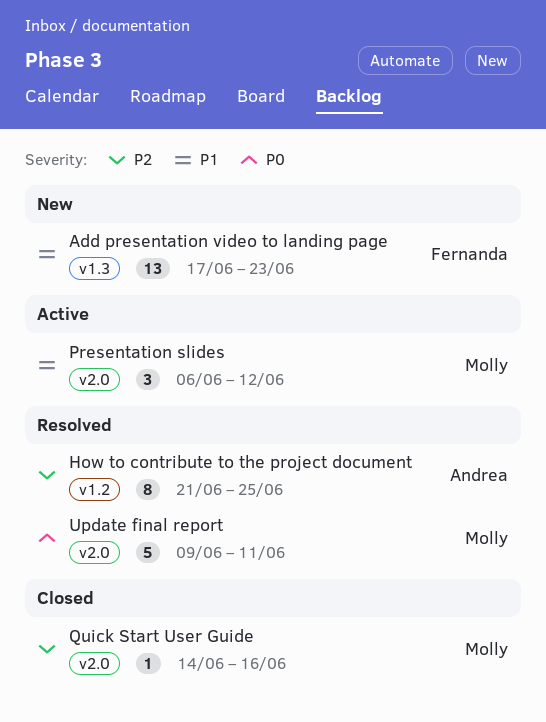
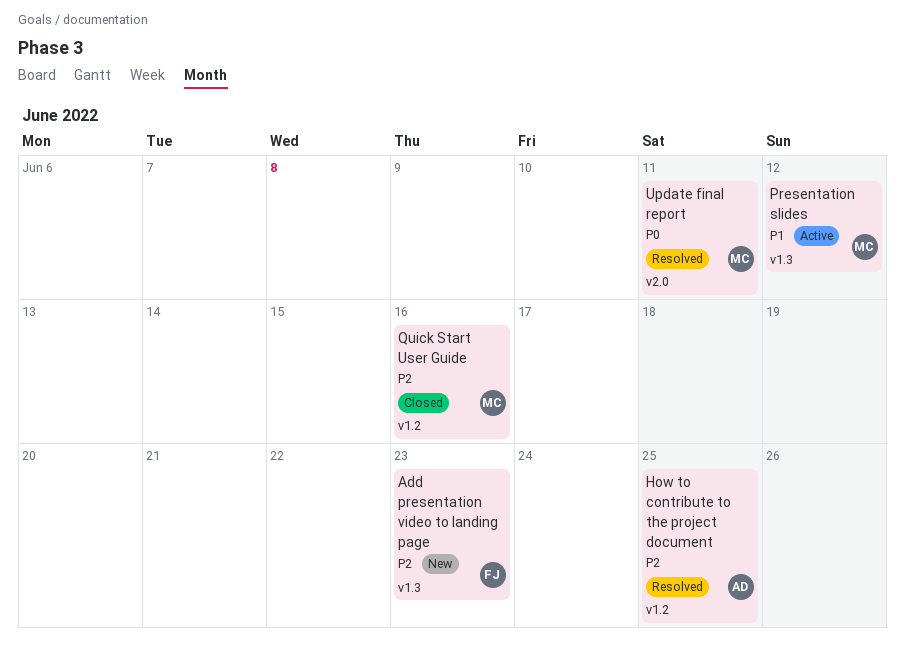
Add presentation video to landing page, priority: P1 -> P2
Presentation slides, label: v2.0 -> v1.3
Quick Start User Guide, label: v2.0 -> v1.2

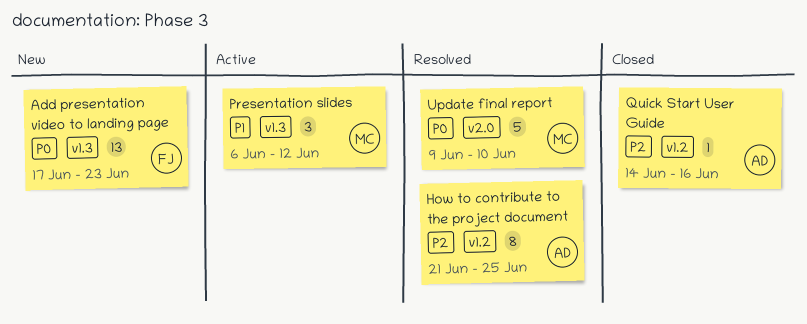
Add presentation video to landing page, priority: P2 -> P0
Quick Start User Guide, owner: MC -> AD
Update final report, due: Jun 11 -> Jun 10

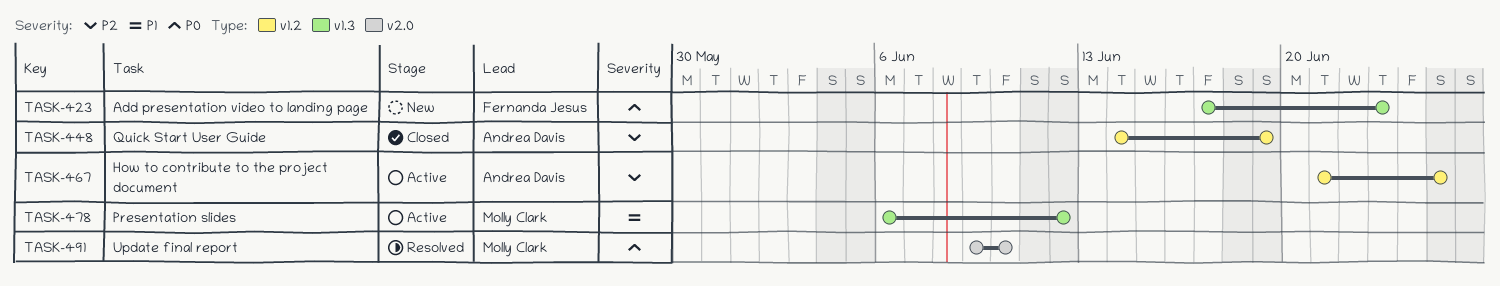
How to contribute to the project document, status: Resolved -> Active
Quick Start User Guide, due: Jun 16 -> Jun 19

